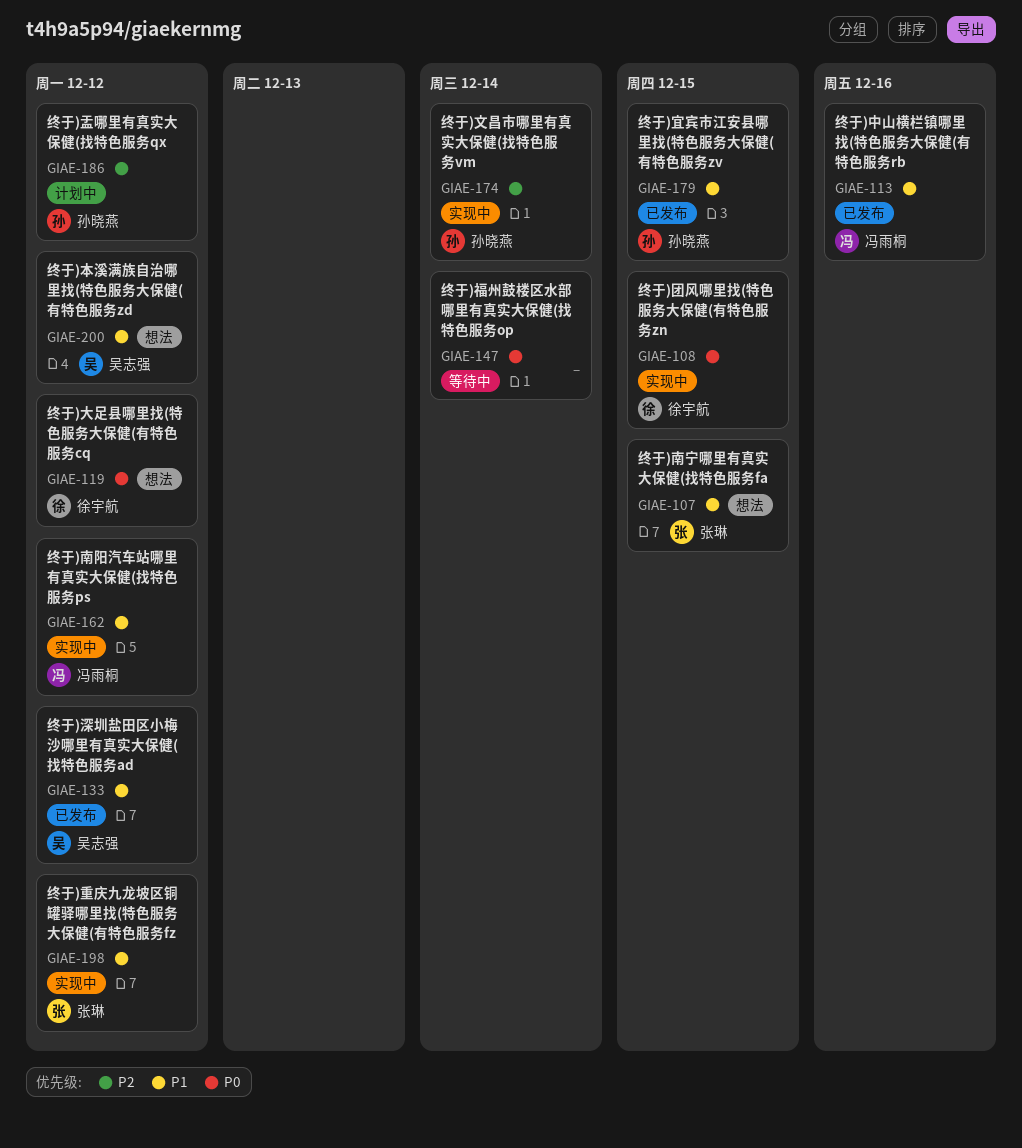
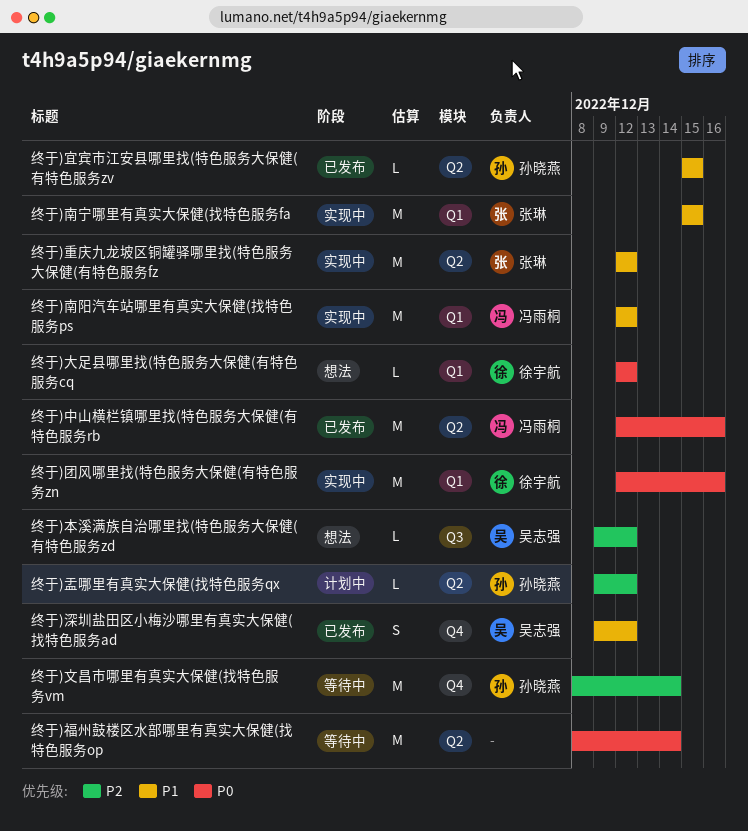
终于)中山横栏镇哪里找(特色服务大保健(有特色服务rb, priority: P1 -> P0
终于)南宁哪里有真实大保健(找特色服务fa, status: 想法 -> 实现中
终于)团风哪里找(特色服务大保健(有特色服务zn, due: Dec 15 -> Dec 16
终于)文昌市哪里有真实大保健(找特色服务vm, status: 实现中 -> 等待中
终于)本溪满族自治哪里找(特色服务大保健(有特色服务zd, priority: P1 -> P2

